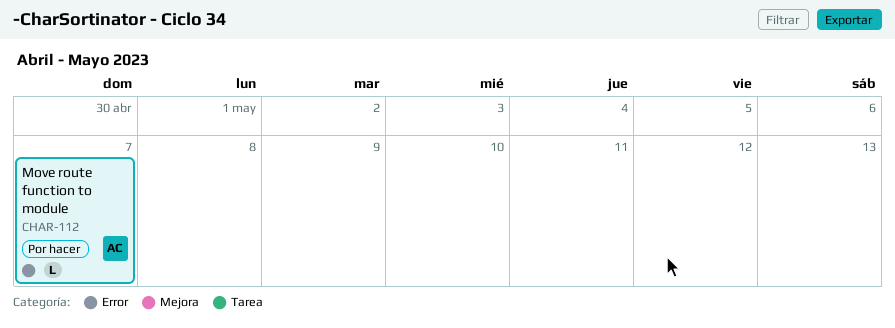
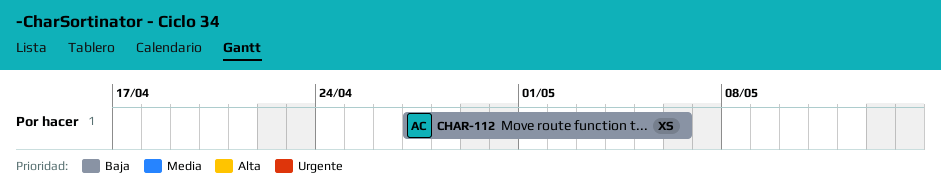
CHAR-112, estimate: L -> XS
CHAR-112, due: May 7 -> May 6

